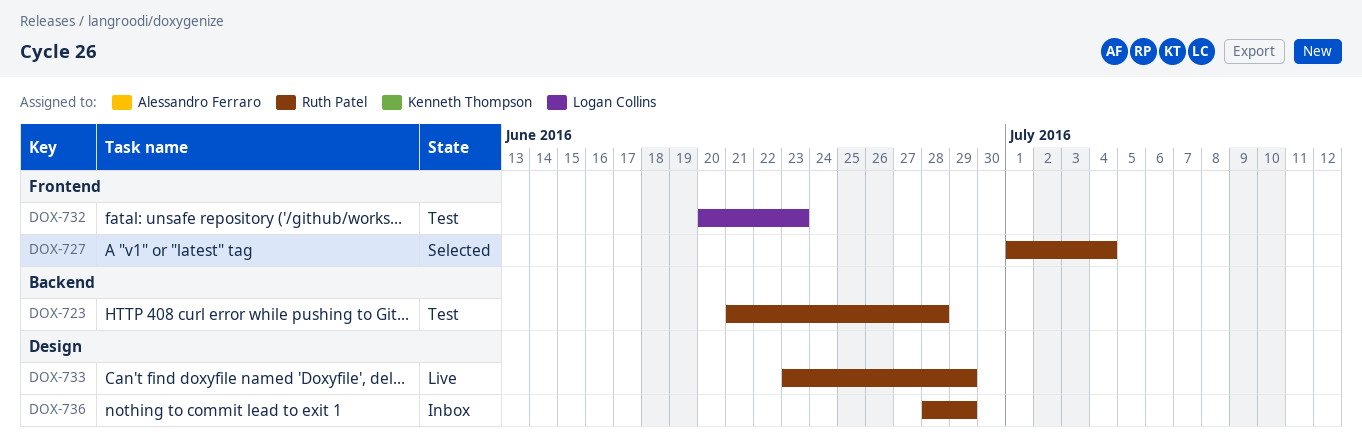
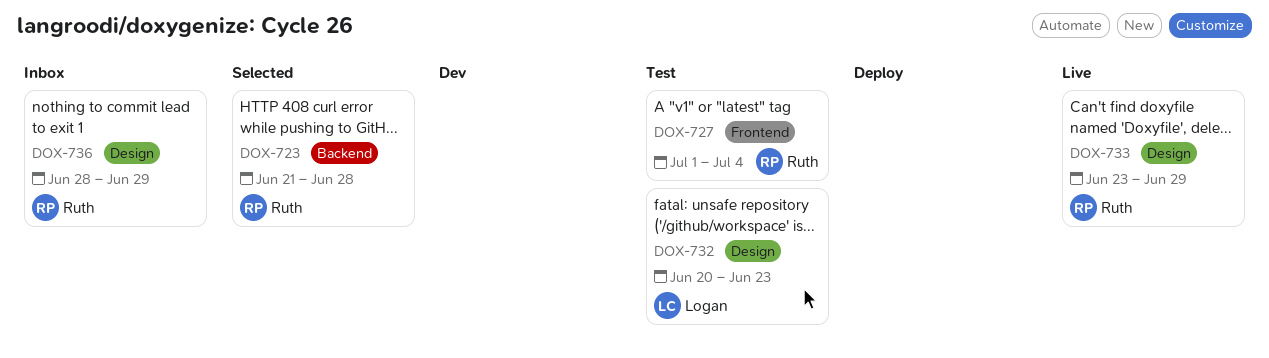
DOX-723, status: Test -> Selected
DOX-727, status: Selected -> Test
DOX-732, label: Frontend -> Design

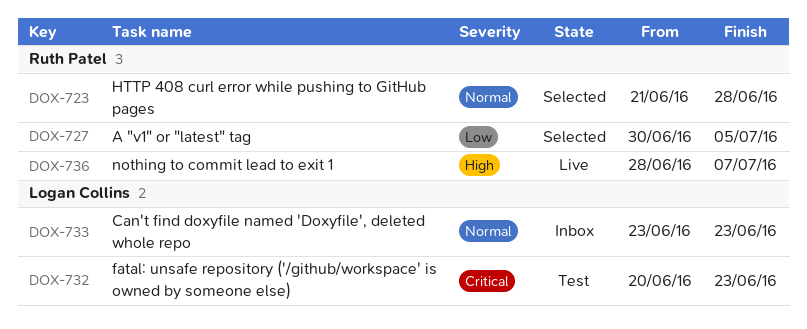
DOX-727, status: Test -> Selected
DOX-727, start: Jul 1 -> Jun 30
DOX-727, due: Jul 4 -> Jul 5
DOX-733, status: Live -> Inbox
DOX-733, owner: Ruth Patel -> Logan Collins
DOX-733, due: Jun 29 -> Jun 23
DOX-736, status: Inbox -> Live
DOX-736, due: Jun 29 -> Jul 7

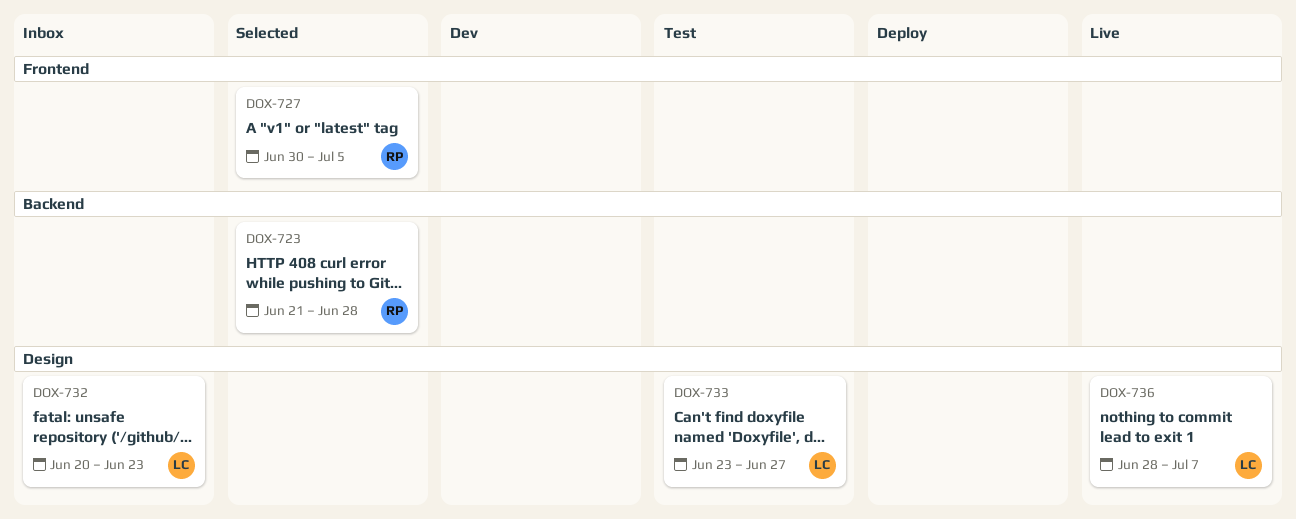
DOX-732, status: Test -> Inbox
DOX-733, status: Inbox -> Test
DOX-733, due: Jun 23 -> Jun 27
DOX-736, owner: Ruth Patel -> Logan Collins

